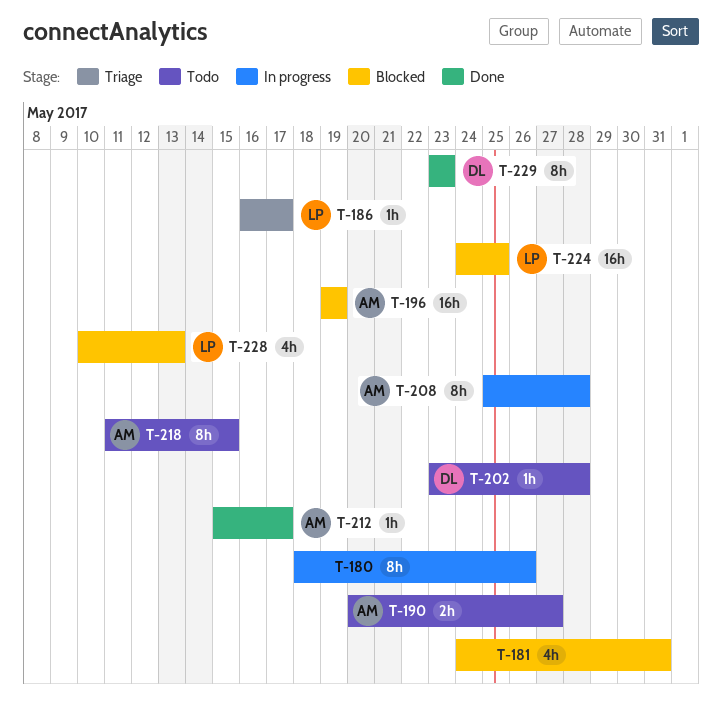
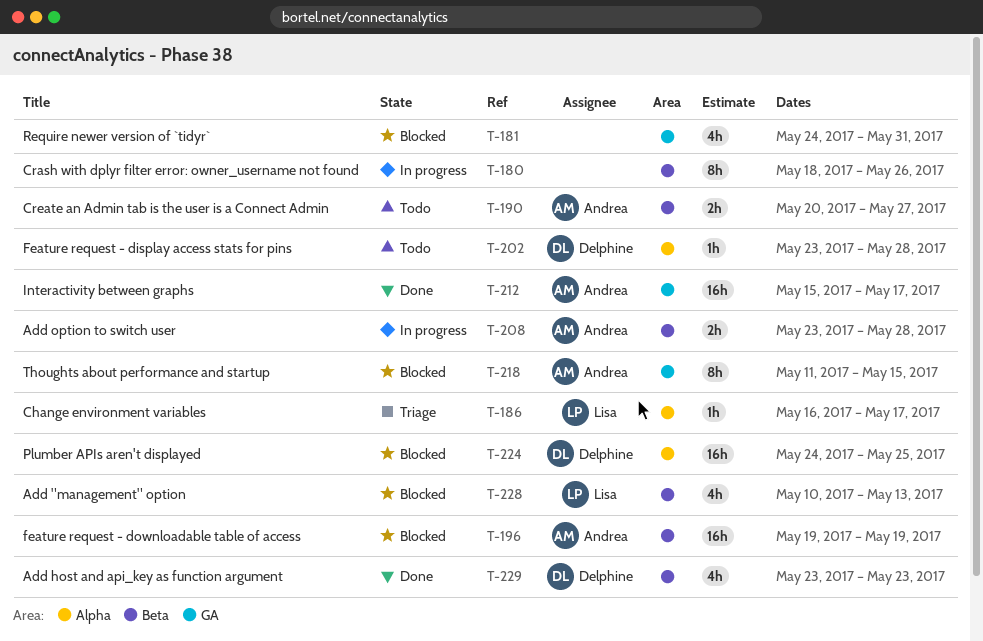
T-208, estimate: 8h -> 2h
T-208, start: May 25 -> May 23
T-212, estimate: 1h -> 16h
T-218, status: Todo -> Blocked
T-224, owner: Lisa -> Delphine
T-229, estimate: 8h -> 4h

